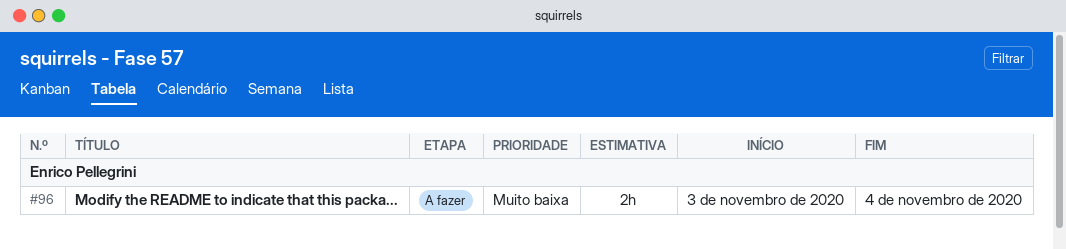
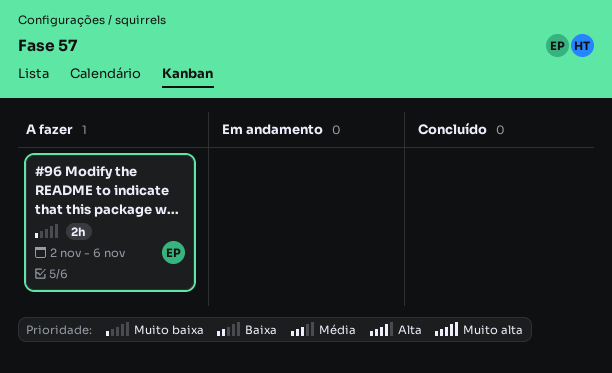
#96, start: Nov 3 -> Nov 2
#96, due: Nov 4 -> Nov 6

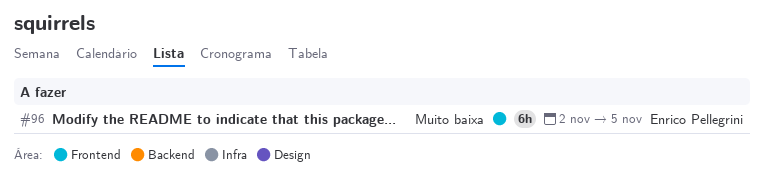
#96, estimate: 2h -> 6h
#96, due: Nov 6 -> Nov 5

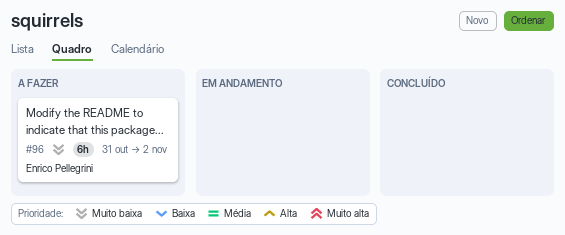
#96, start: Nov 2 -> Oct 31
#96, due: Nov 5 -> Nov 2

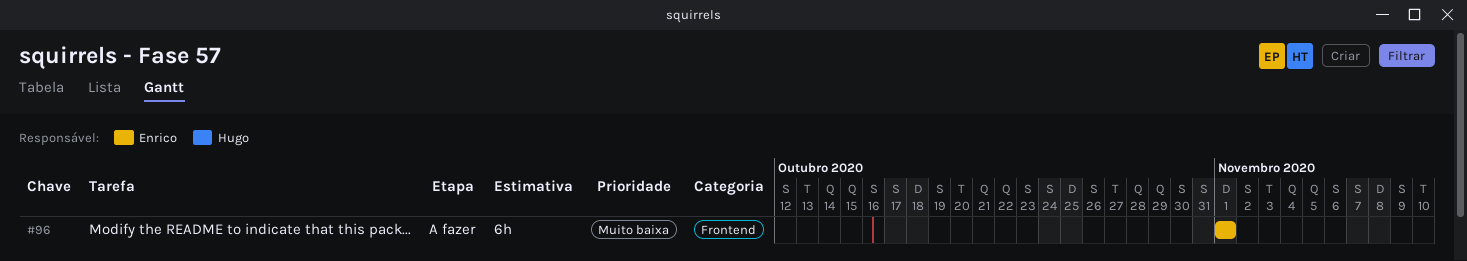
#96, start: Oct 31 -> Nov 1
#96, due: Nov 2 -> Nov 1

